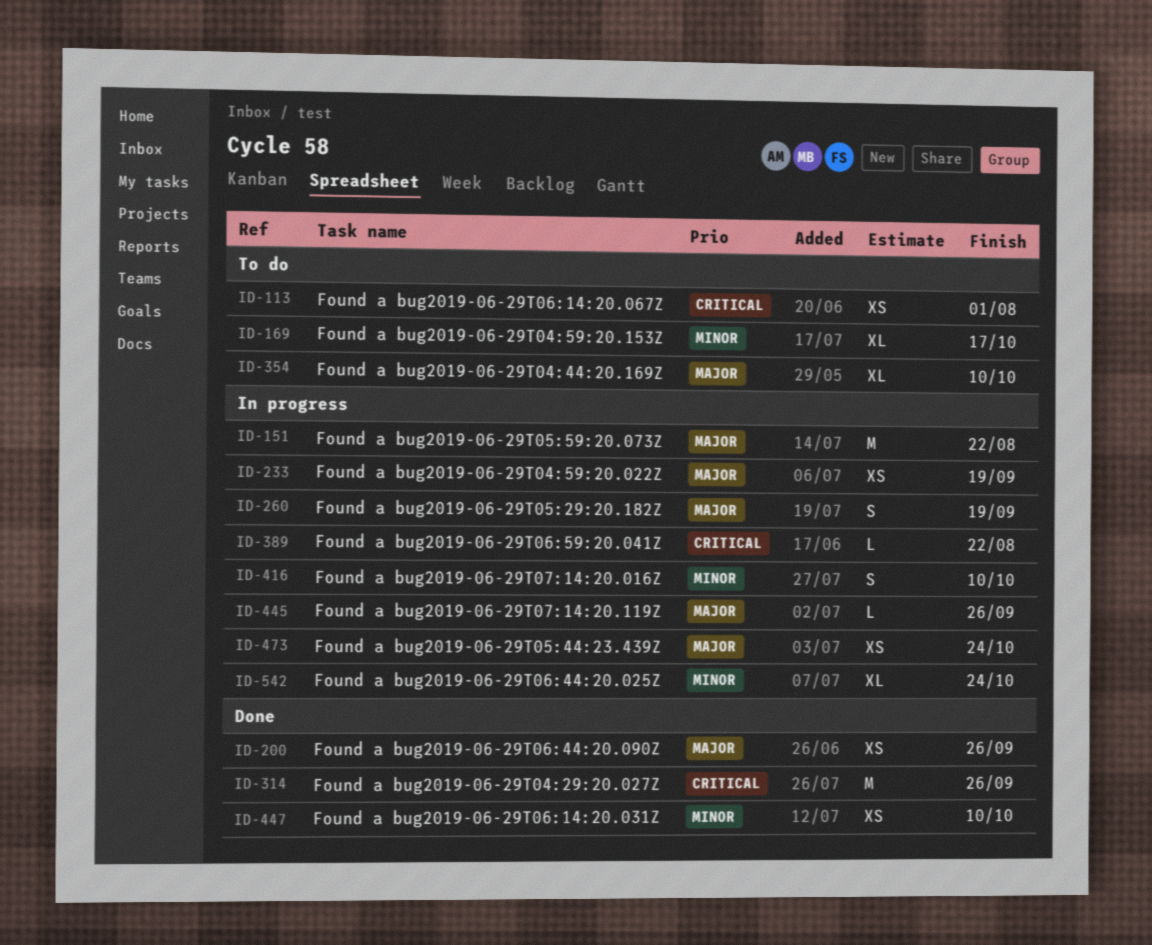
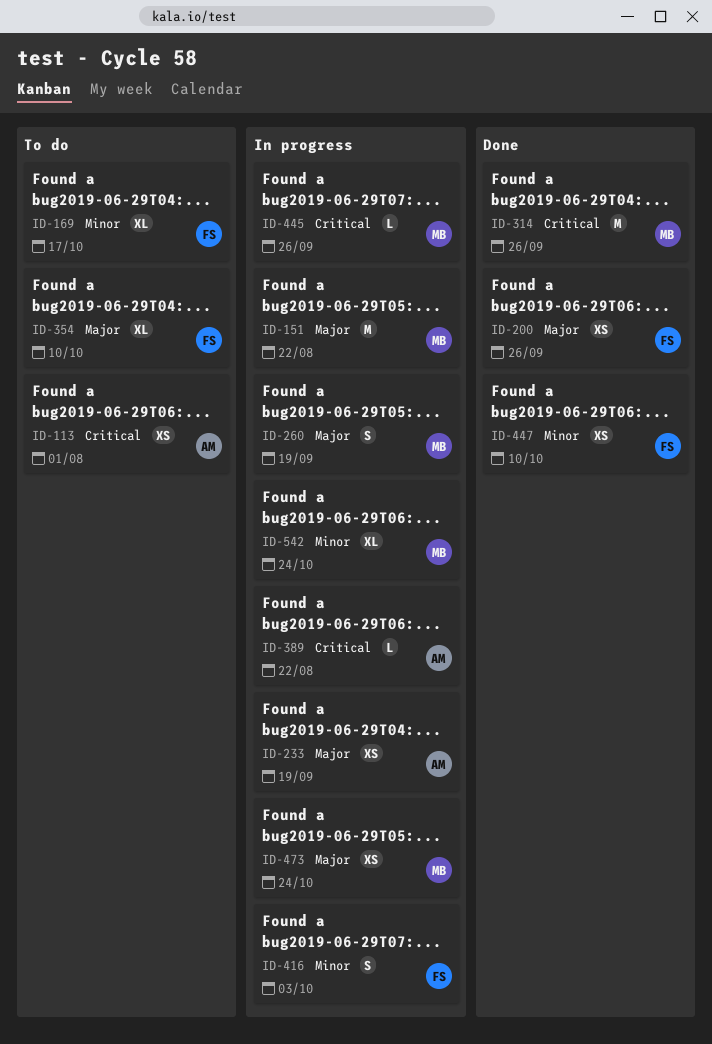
ID-416, due: Oct 10 -> Oct 3
ID-445, priority: Major -> Critical

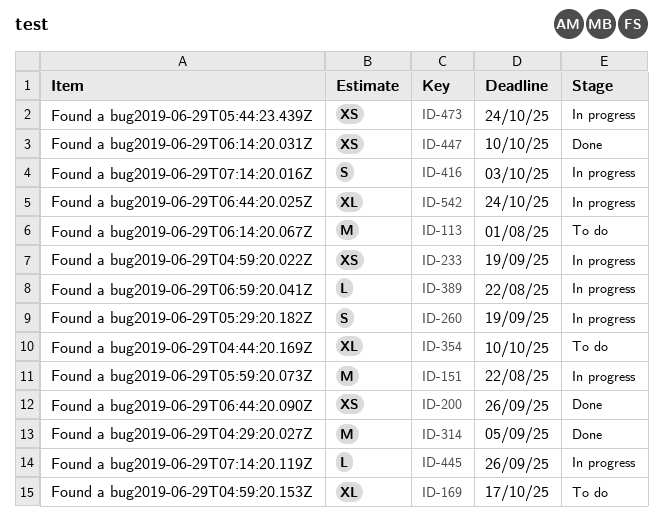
ID-113, estimate: XS -> M
ID-314, due: Sep 26 -> Sep 5

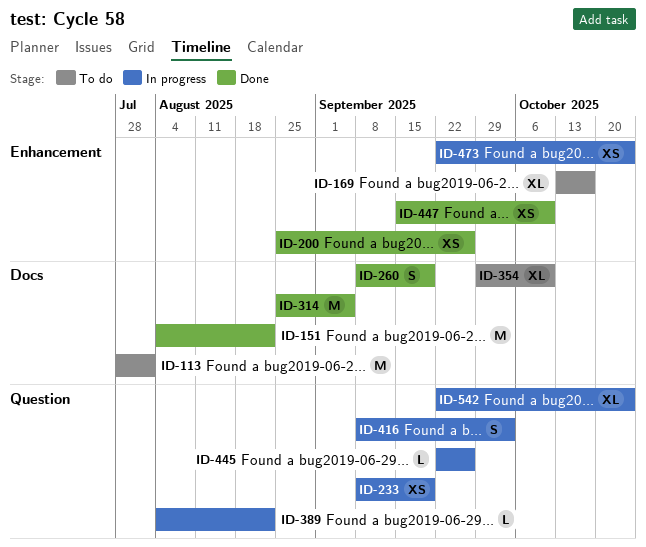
ID-151, status: In progress -> Done
ID-260, status: In progress -> Done

